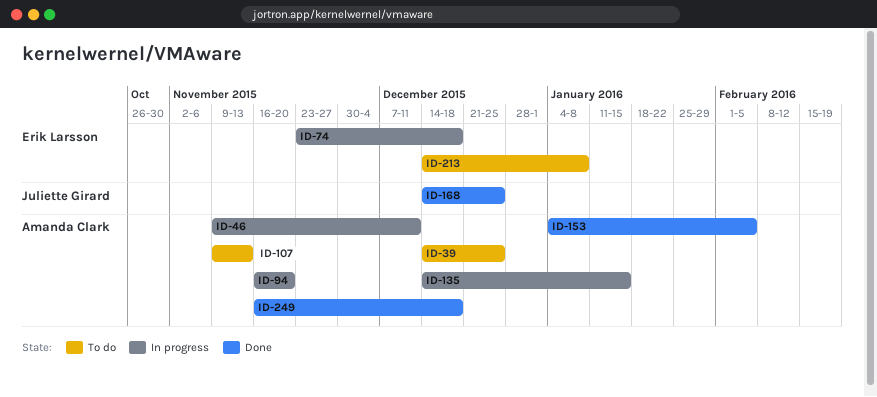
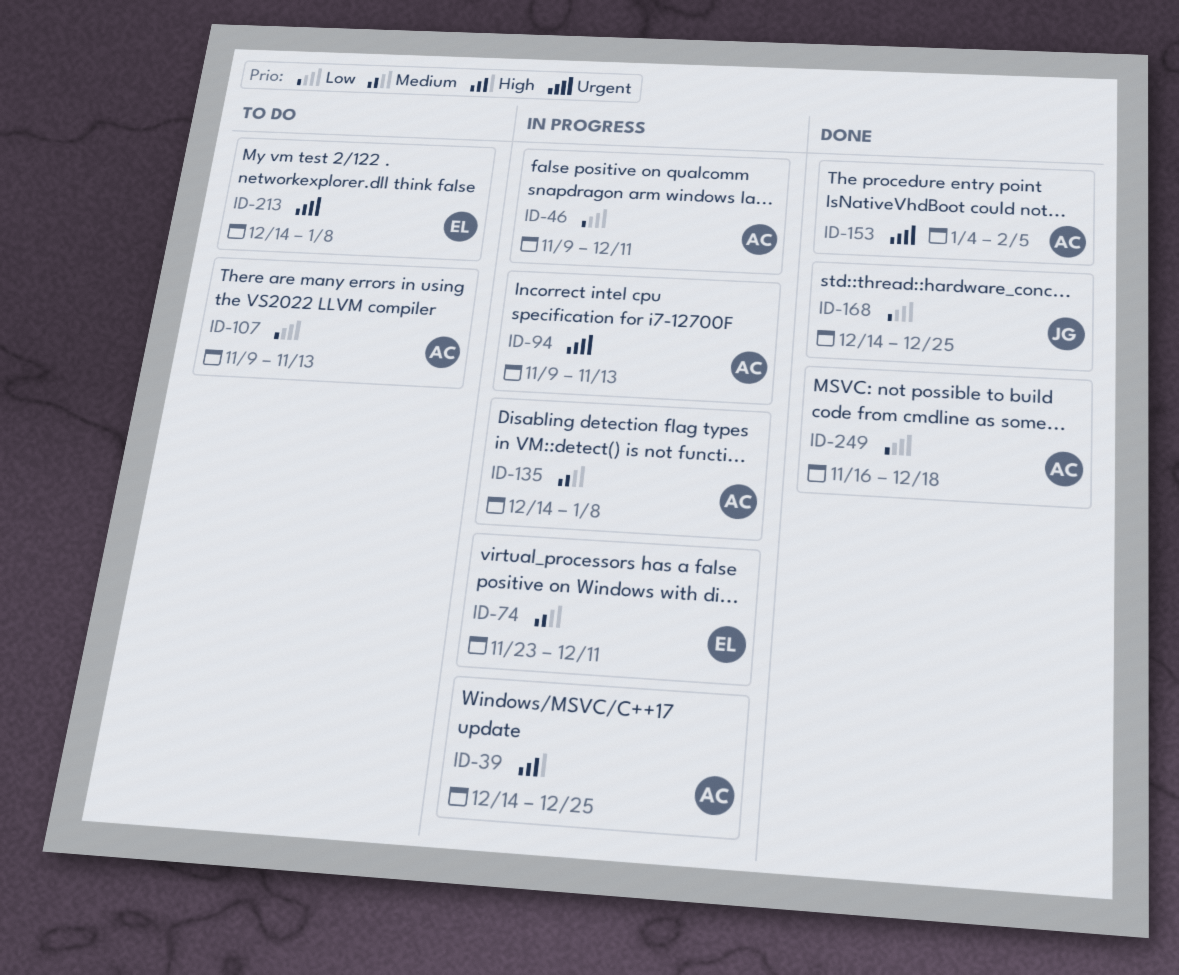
ID-39, status: To do -> In progress
ID-74, due: Dec 18 -> Dec 11
ID-94, start: Nov 16 -> Nov 9
ID-94, due: Nov 20 -> Nov 13
ID-135, due: Jan 15 -> Jan 8

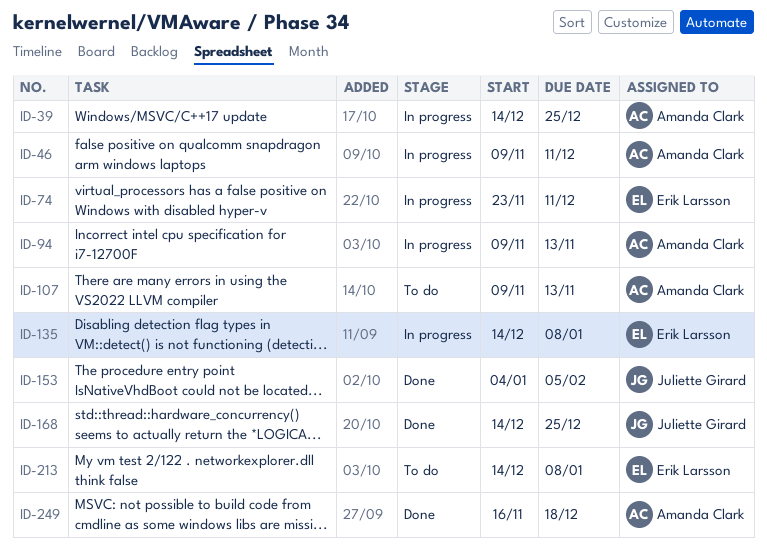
ID-135, owner: Amanda Clark -> Erik Larsson
ID-153, owner: Amanda Clark -> Juliette Girard

